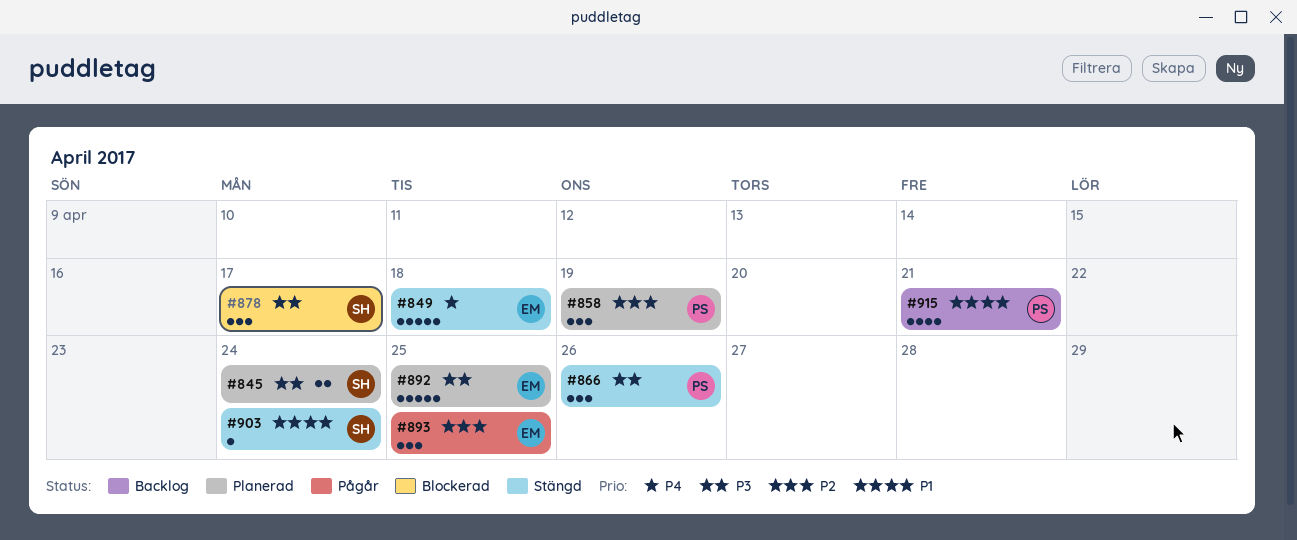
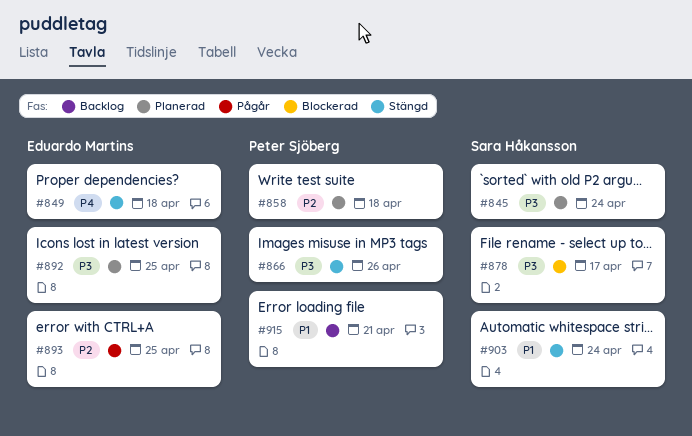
#858, due: Apr 19 -> Apr 18

